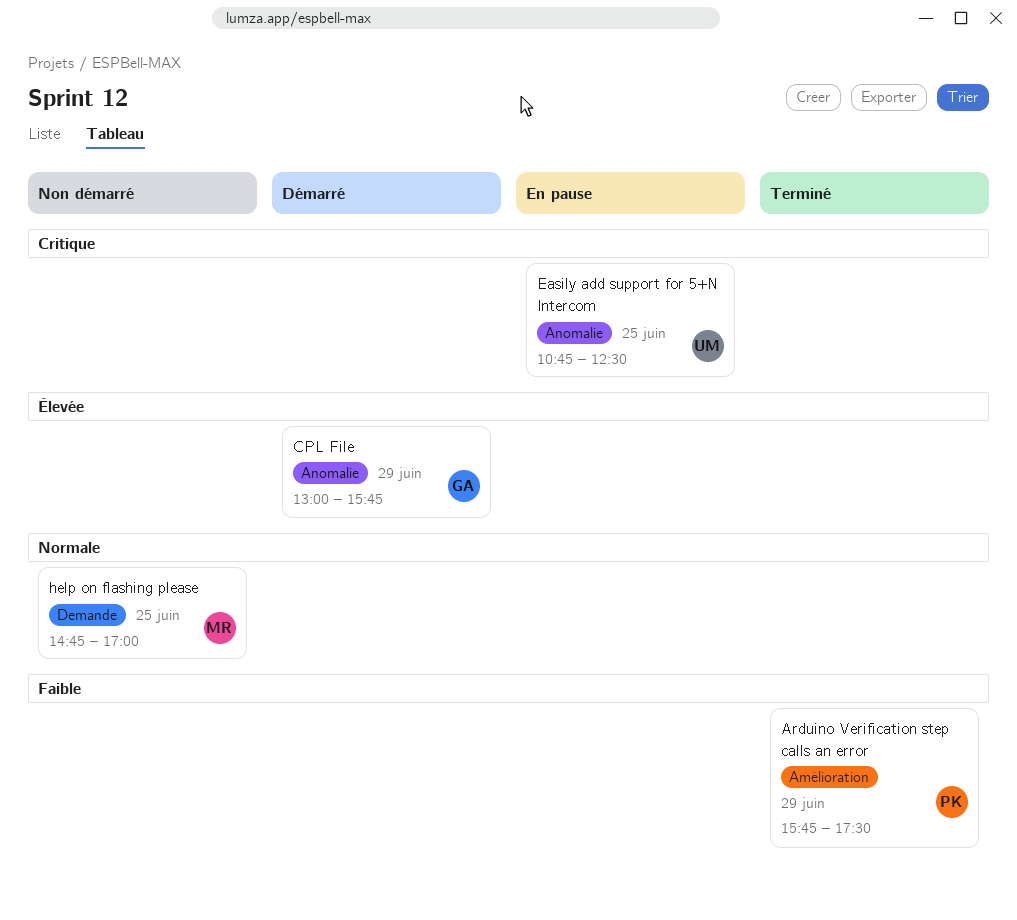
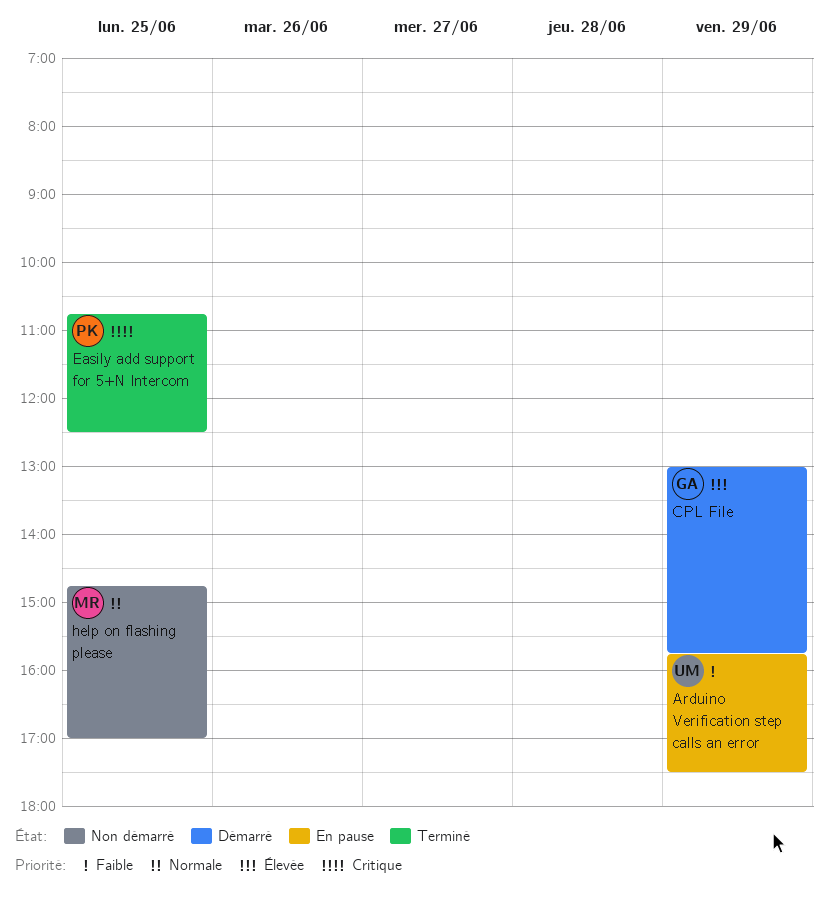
Arduino Verification step calls an error, status: Terminé -> En pause
Arduino Verification step calls an error, owner: PK -> UM
Easily add support for 5+N Intercom, status: En pause -> Terminé
Easily add support for 5+N Intercom, owner: UM -> PK

